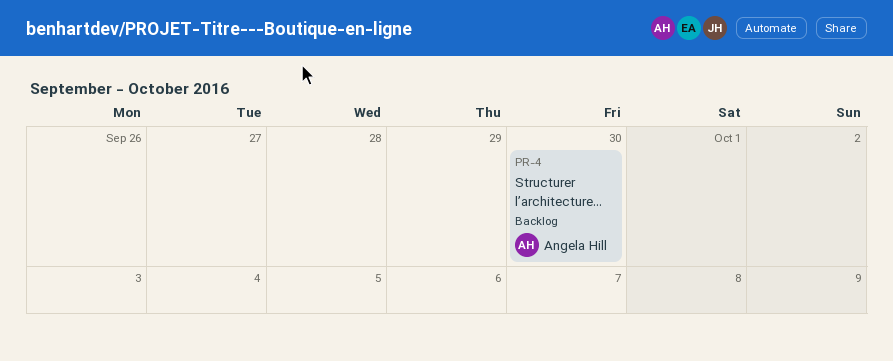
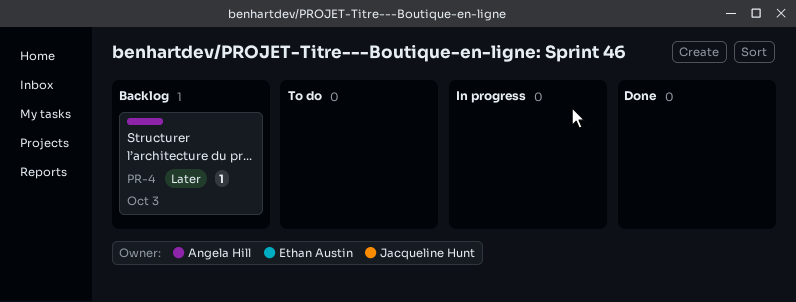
PR-4, due: Sep 30 -> Oct 3

